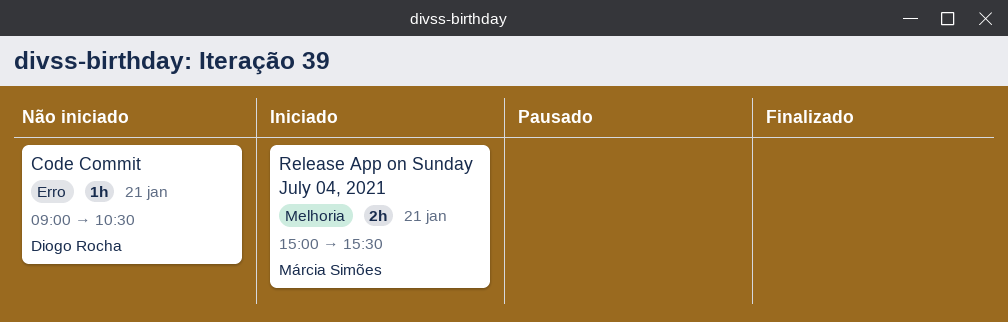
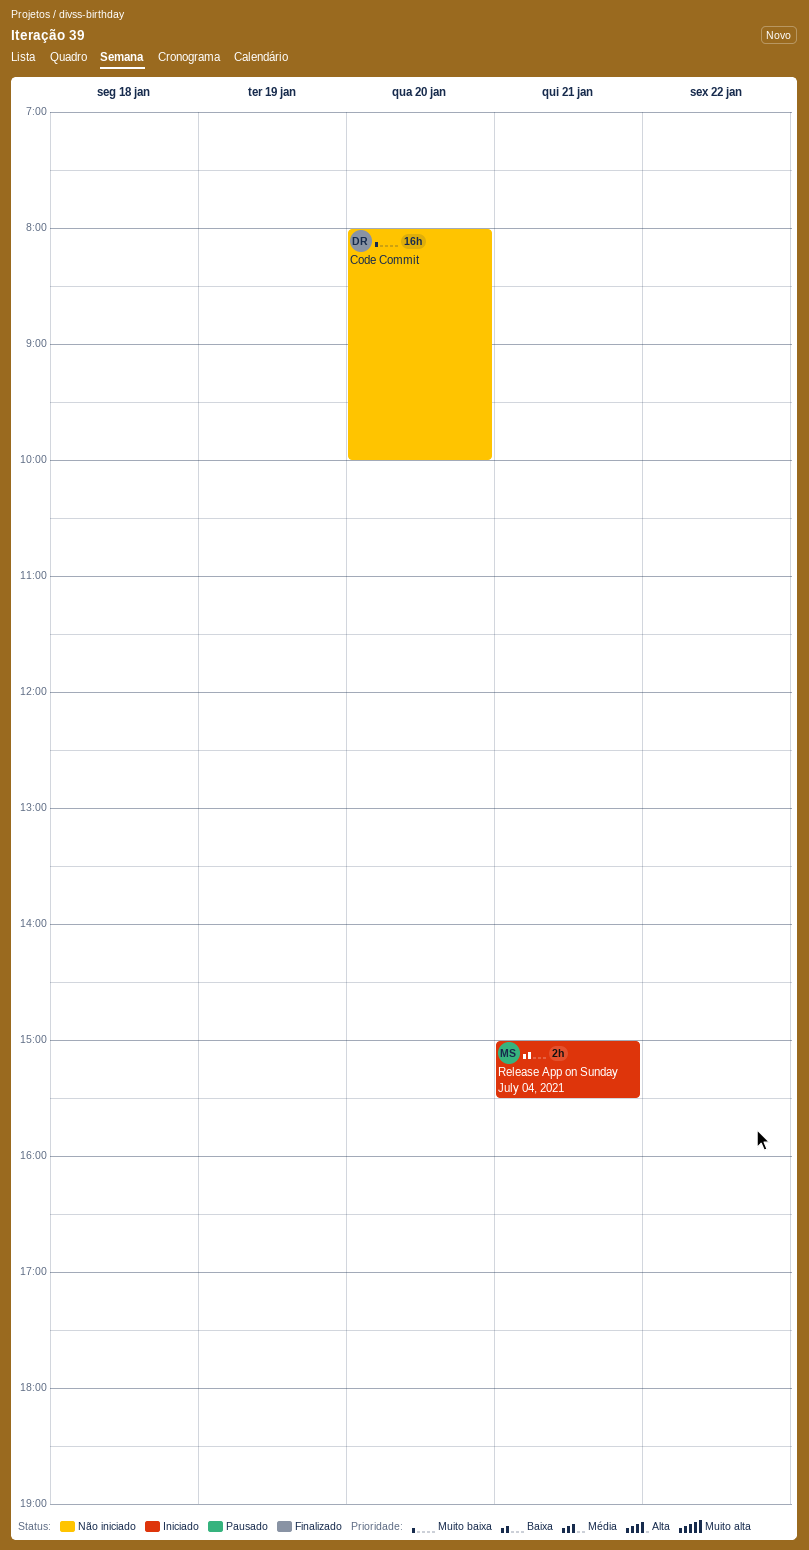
Code Commit, estimate: 1h -> 16h
Code Commit, day: Jan 21 -> Jan 20
Code Commit, begins: 09:00 -> 08:00
Code Commit, ends: 10:30 -> 10:00

